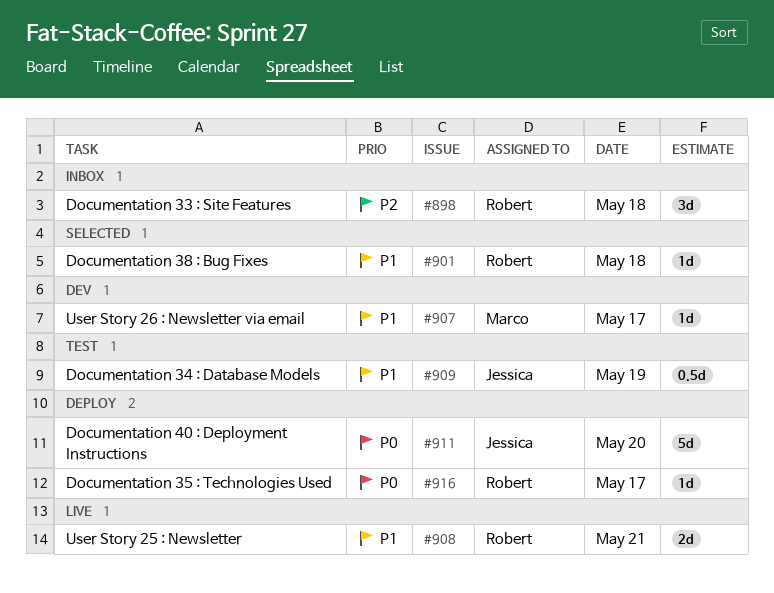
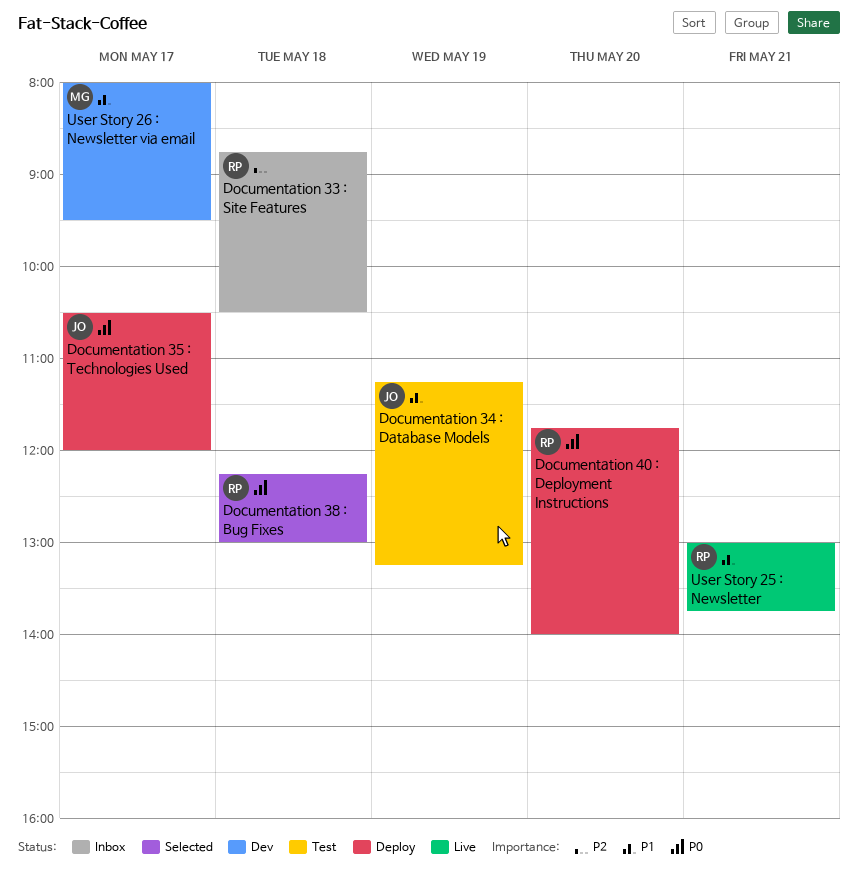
Documentation 35 : Technologies Used, owner: Robert -> Jessica
Documentation 38 : Bug Fixes, priority: P1 -> P0
Documentation 40 : Deployment Instructions, owner: Jessica -> Robert

